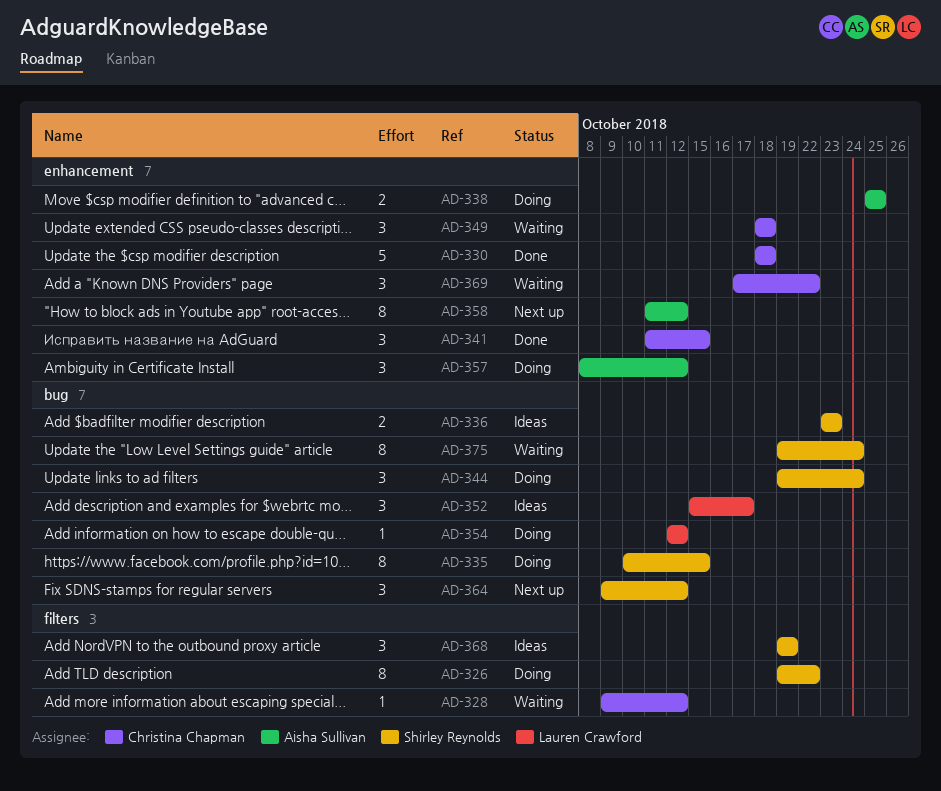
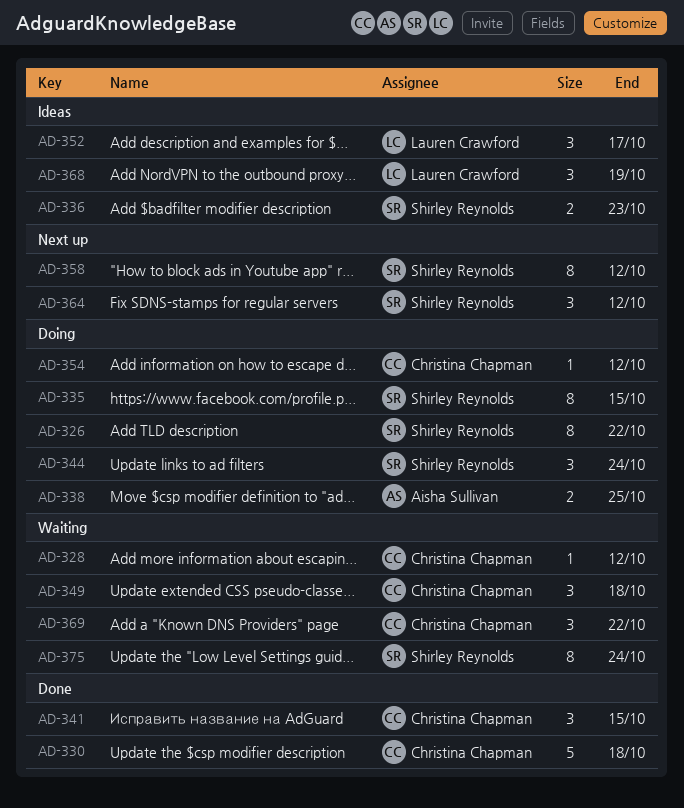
AD-354, owner: Lauren Crawford -> Christina Chapman
AD-357: present -> none
AD-358, owner: Aisha Sullivan -> Shirley Reynolds
AD-368, owner: Shirley Reynolds -> Lauren Crawford

